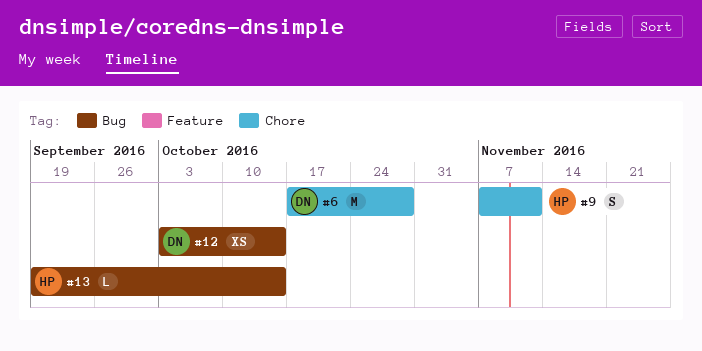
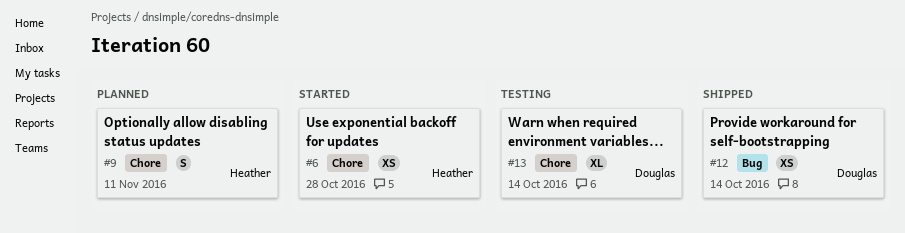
#6, owner: Douglas -> Heather
#6, estimate: M -> XS
#13, owner: Heather -> Douglas
#13, label: Bug -> Chore
#13, estimate: L -> XL

